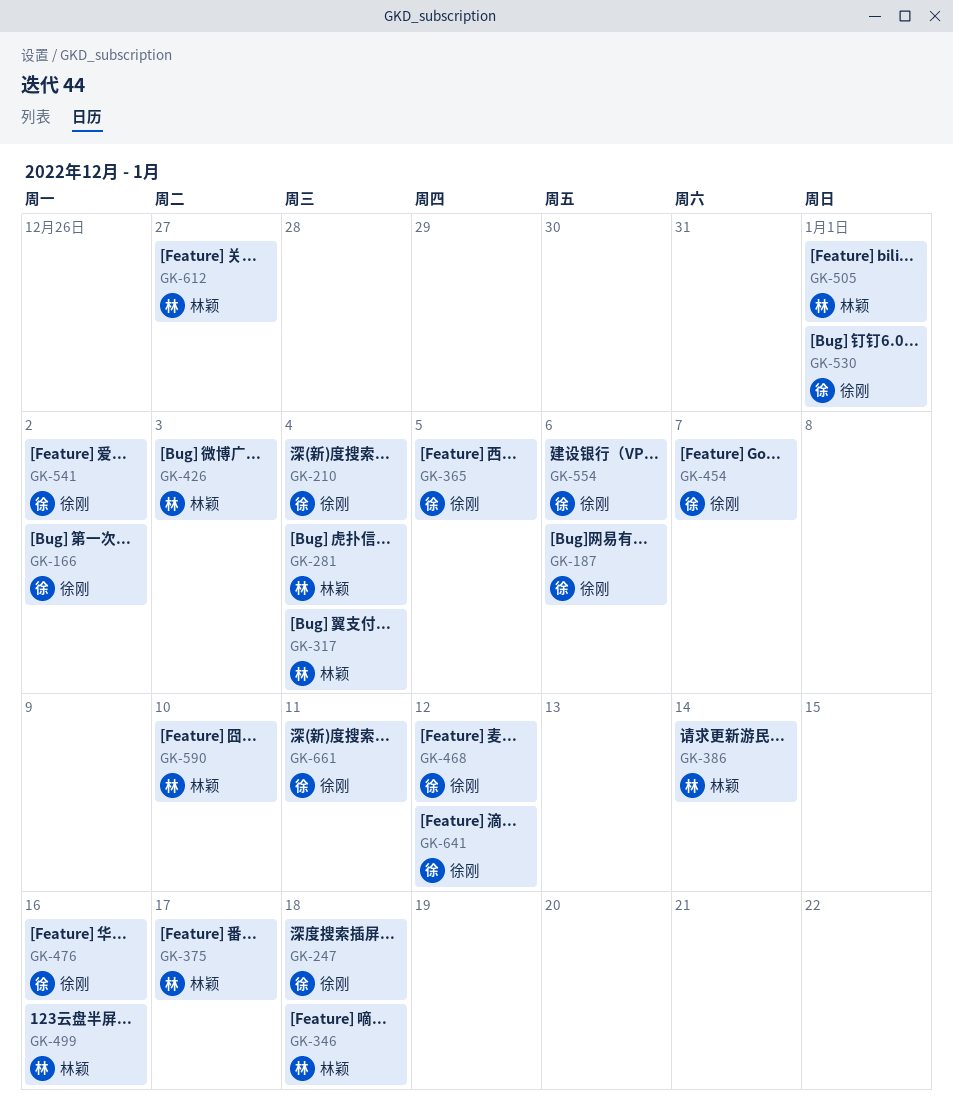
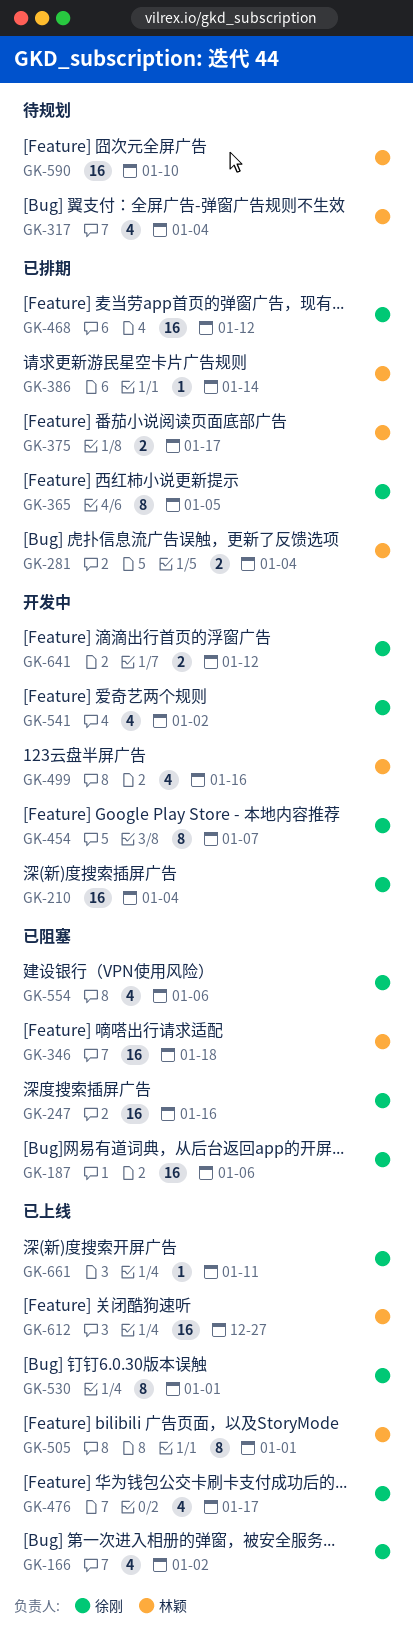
GK-247, due: Jan 18 -> Jan 16
GK-426: present -> none
GK-476, due: Jan 16 -> Jan 17

